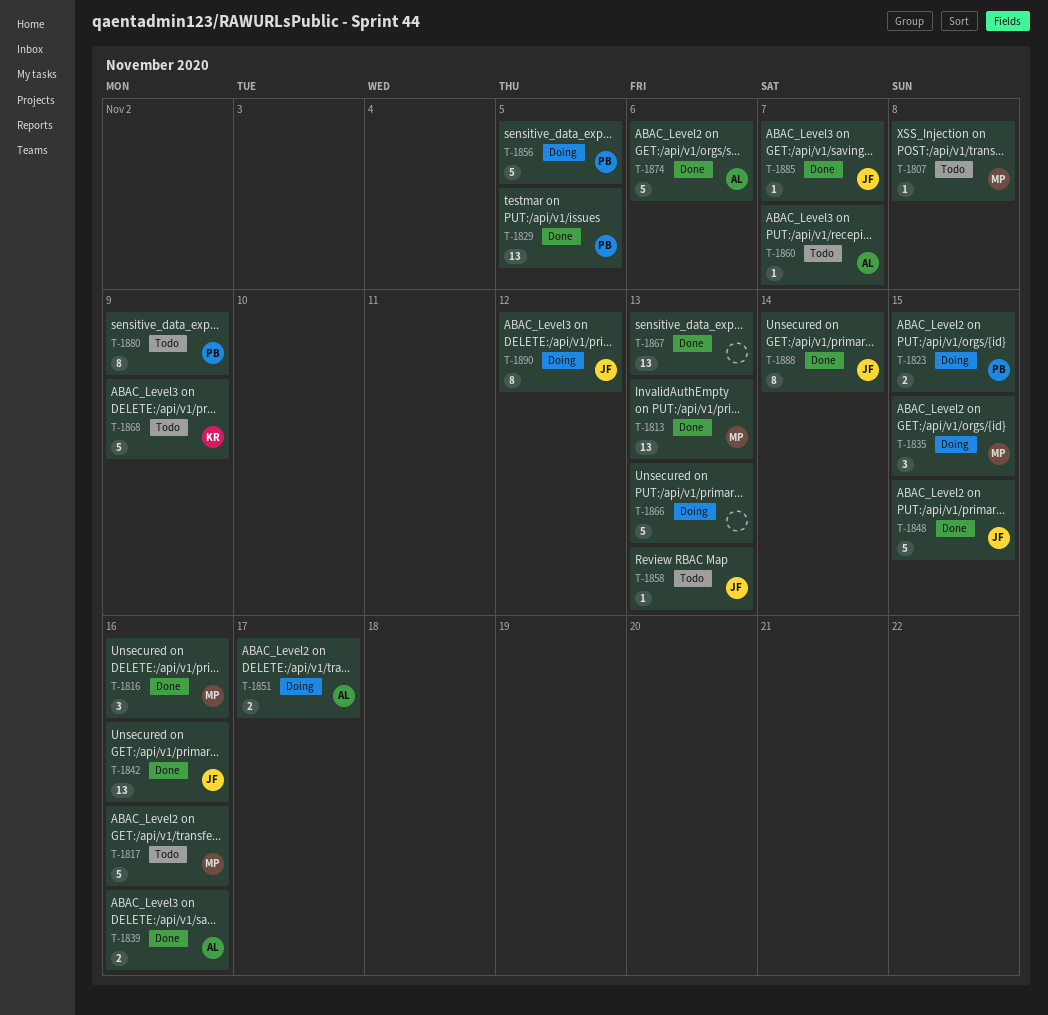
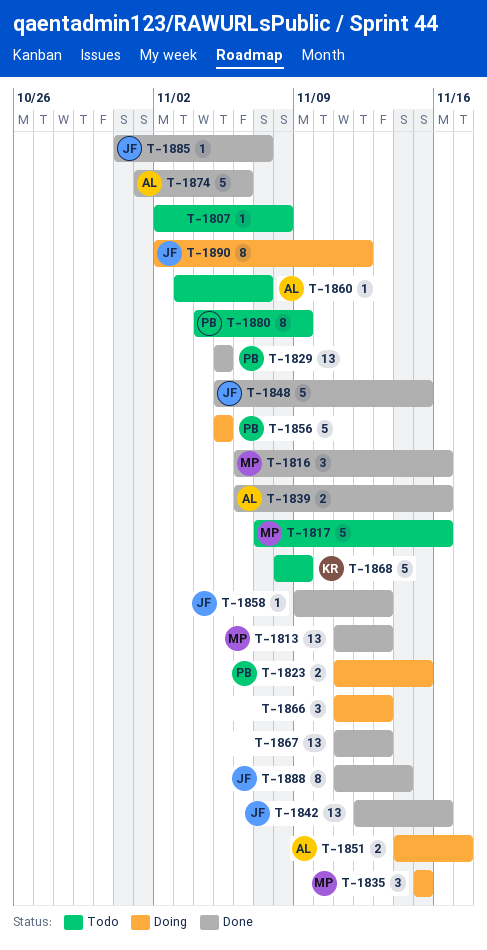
T-1807, owner: MP -> none
T-1858, status: Todo -> Done
T-1866, estimate: 5 -> 3

